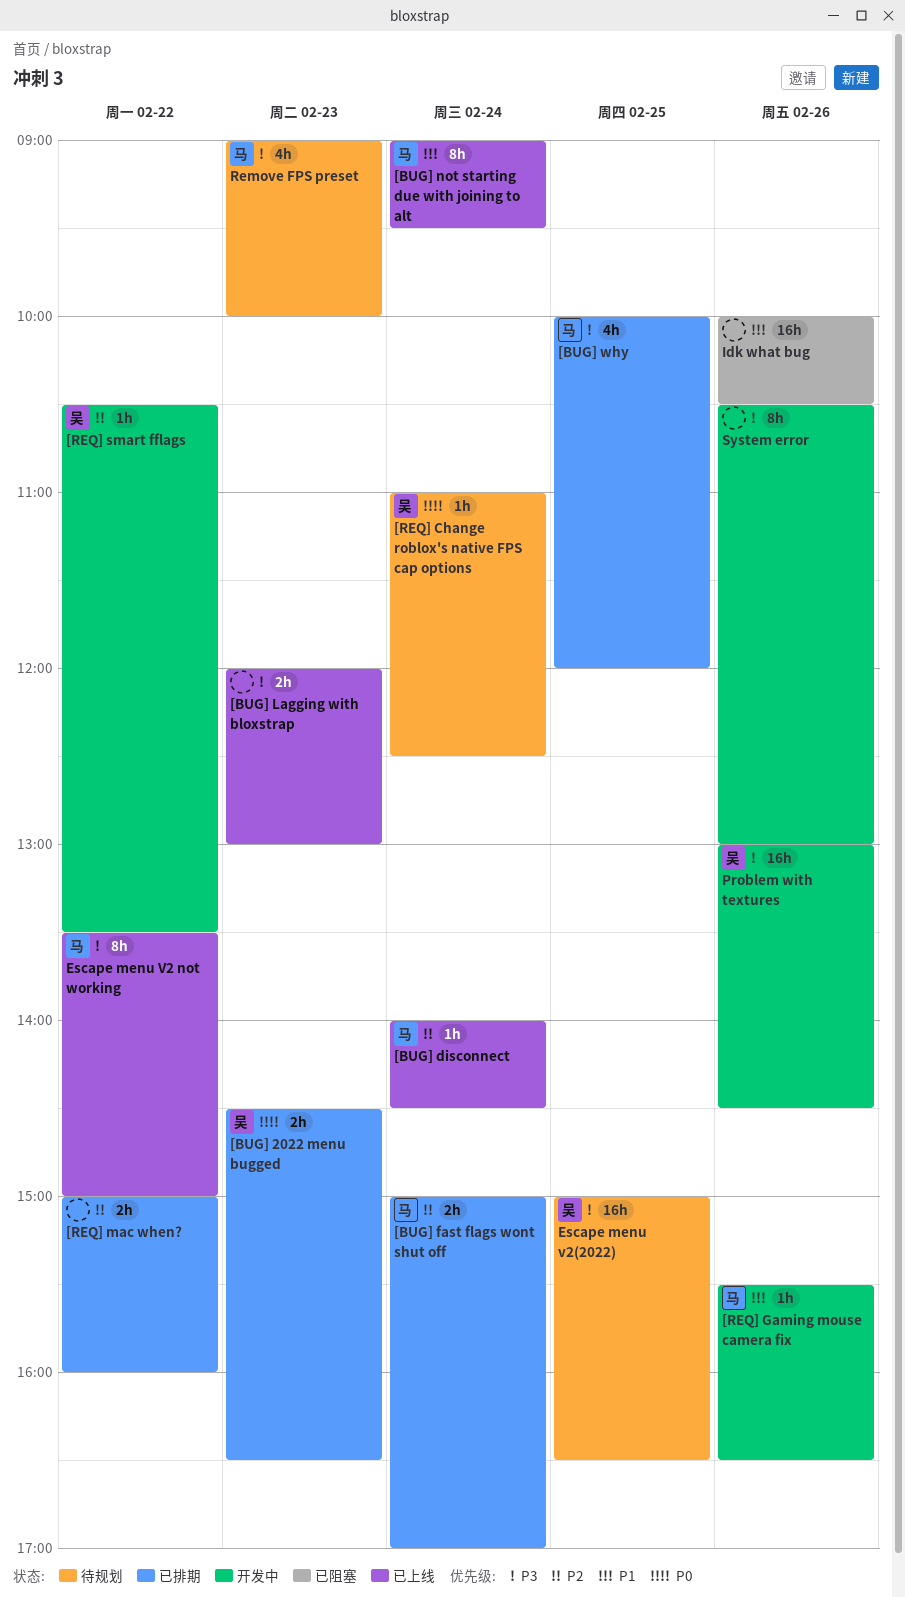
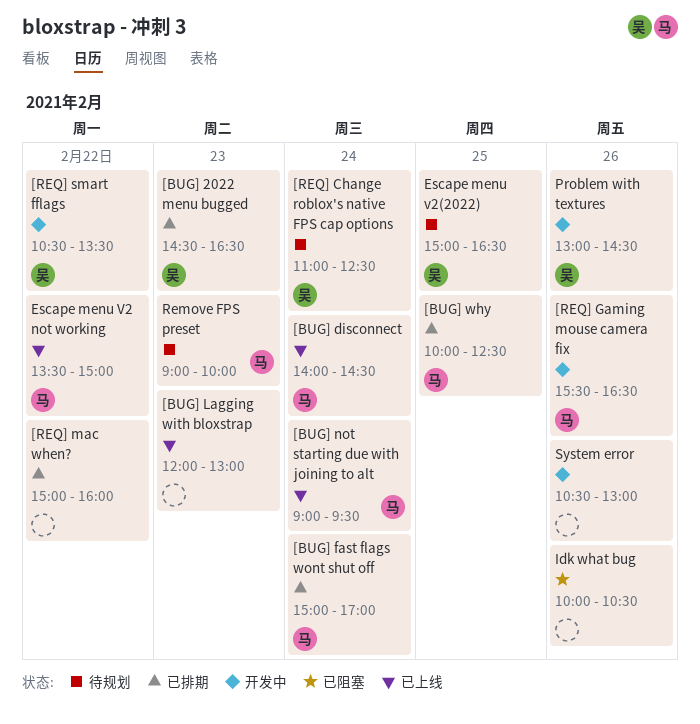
[BUG] why, ends: 12:00 -> 12:30

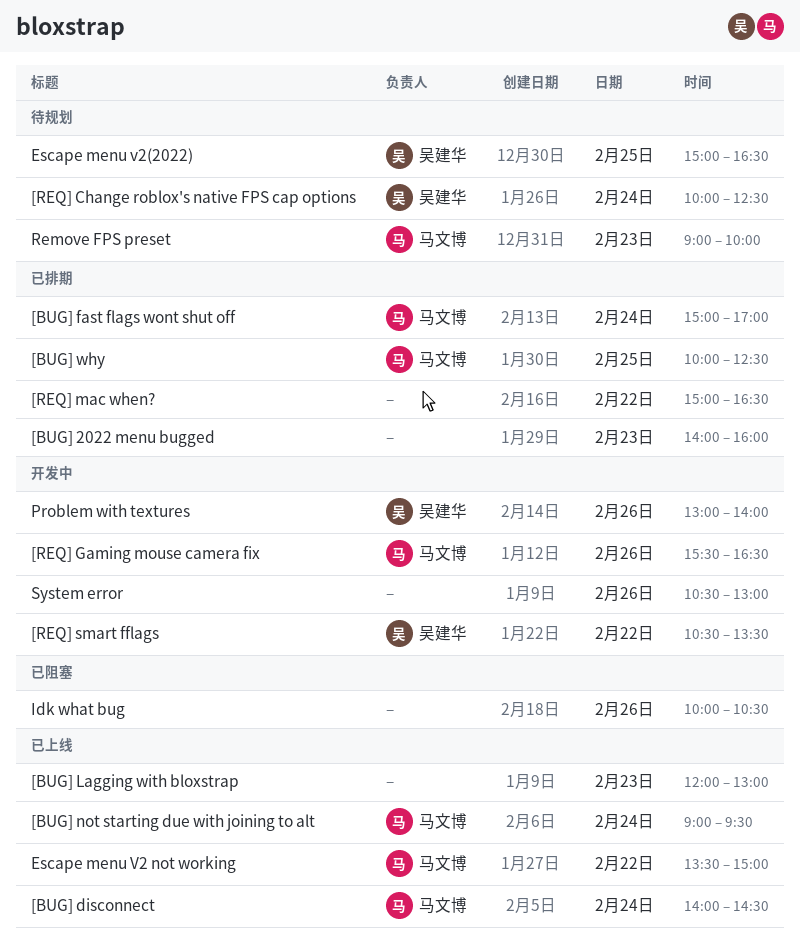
[BUG] 2022 menu bugged, owner: 吴建华 -> none
[BUG] 2022 menu bugged, begins: 14:30 -> 14:00
[BUG] 2022 menu bugged, ends: 16:30 -> 16:00
[REQ] Change roblox's native FPS cap options, begins: 11:00 -> 10:00
[REQ] mac when?, ends: 16:00 -> 16:30
Problem with textures, ends: 14:30 -> 14:00

